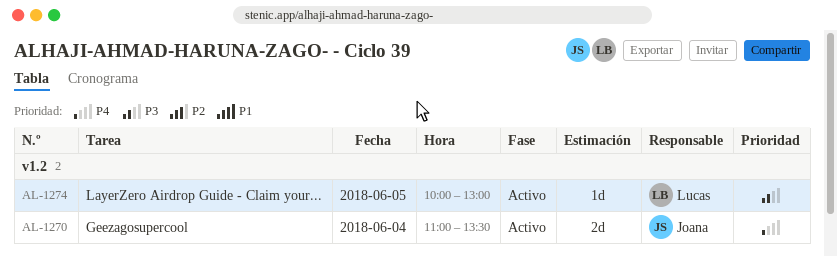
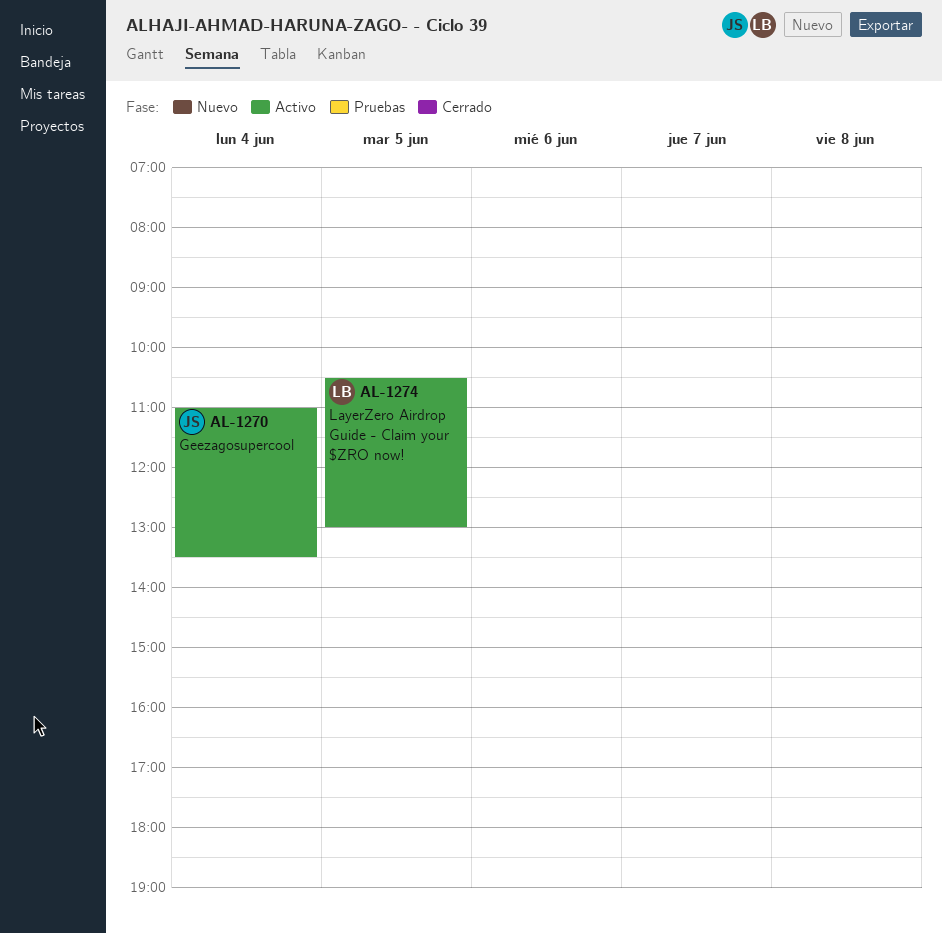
AL-1274, begins: 10:00 -> 10:30

